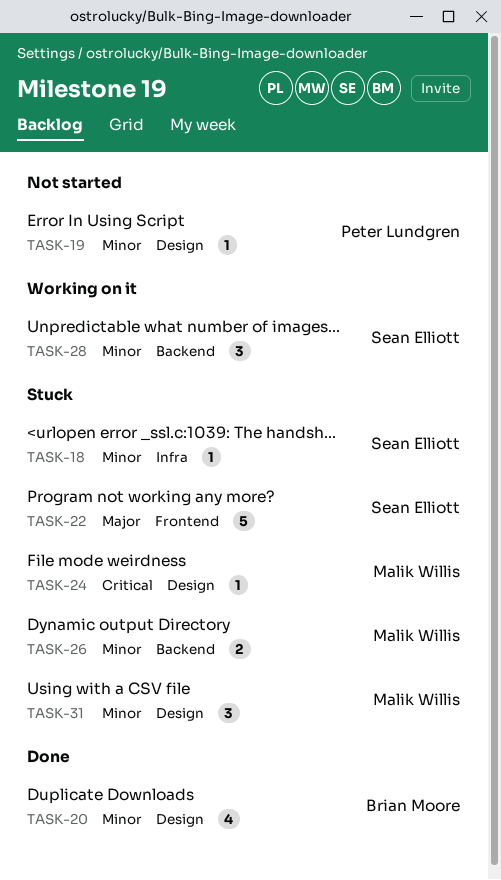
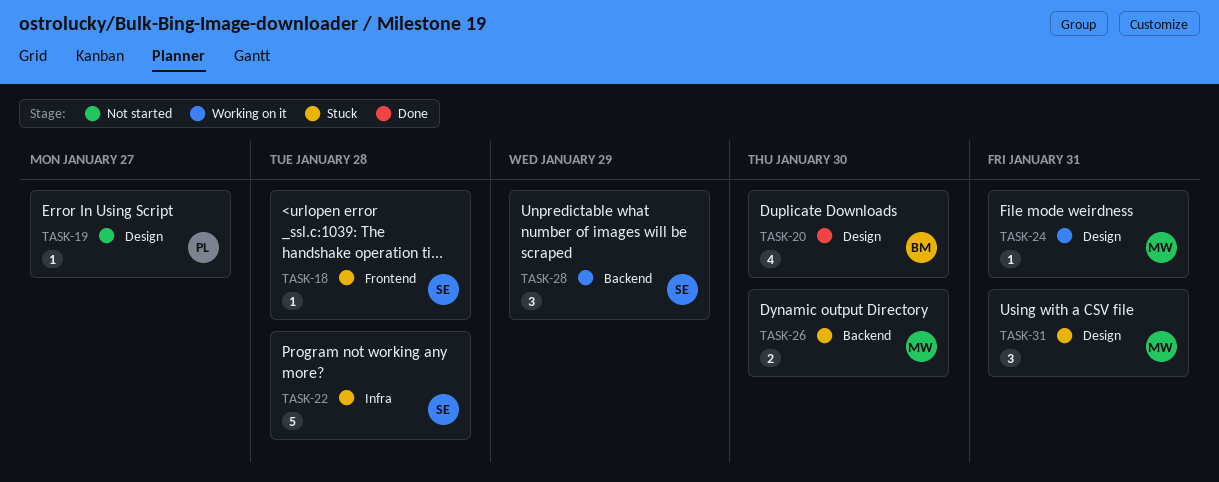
TASK-18, label: Infra -> Frontend
TASK-22, label: Frontend -> Infra
TASK-24, status: Stuck -> Working on it

